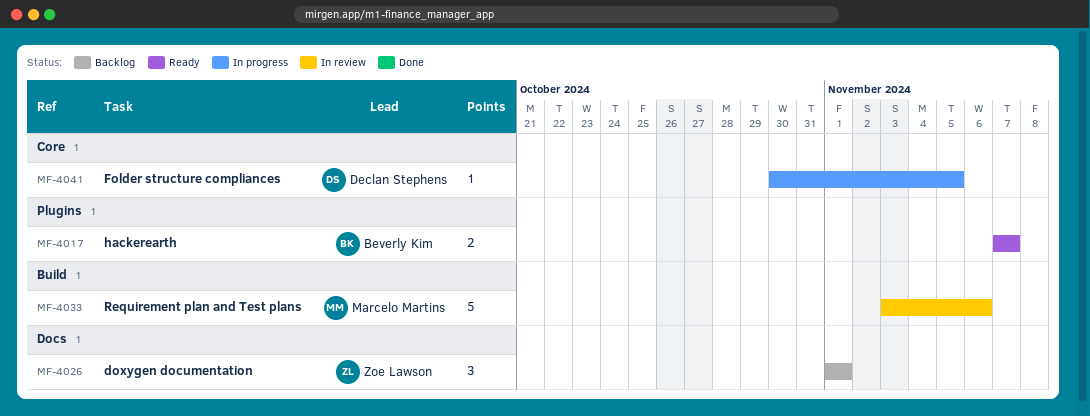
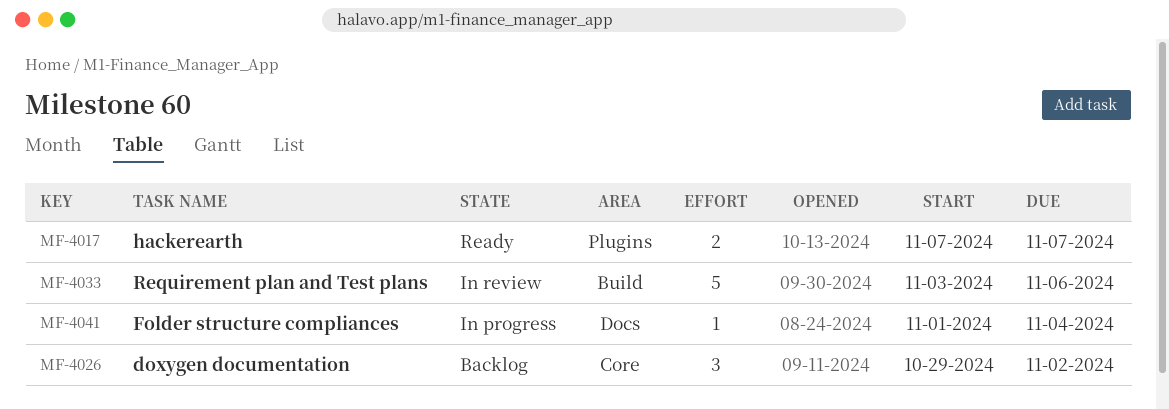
MF-4026, label: Docs -> Core
MF-4026, start: Nov 1 -> Oct 29
MF-4026, due: Nov 1 -> Nov 2
MF-4041, label: Core -> Docs
MF-4041, start: Oct 30 -> Nov 1
MF-4041, due: Nov 5 -> Nov 4

